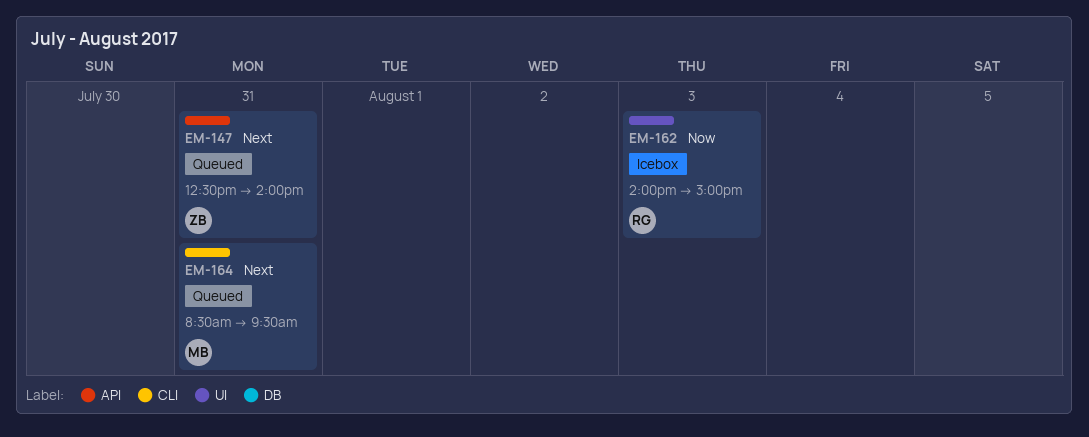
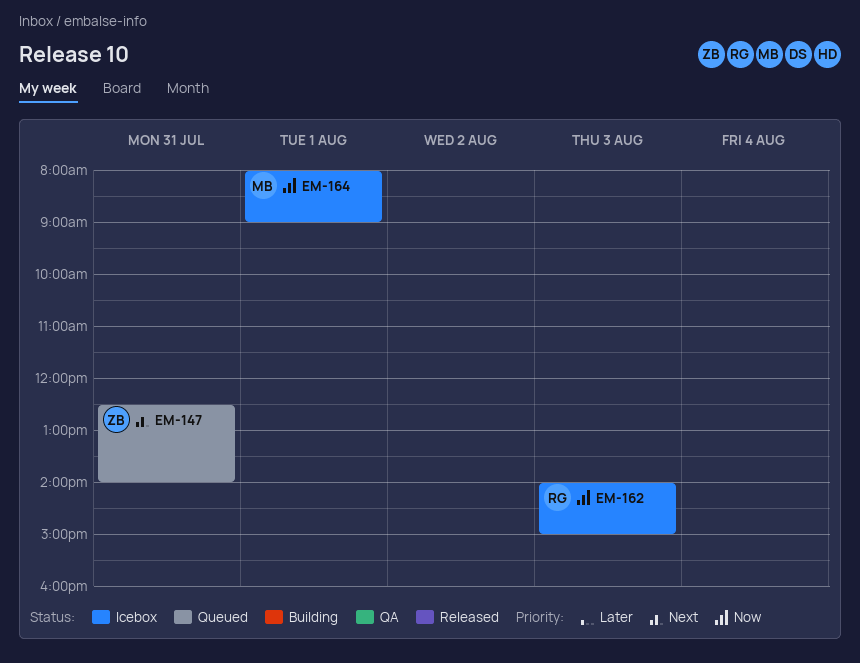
EM-164, status: Queued -> Icebox
EM-164, priority: Next -> Now
EM-164, day: Jul 31 -> Aug 1
EM-164, begins: 08:30 -> 08:00
EM-164, ends: 09:30 -> 09:00

